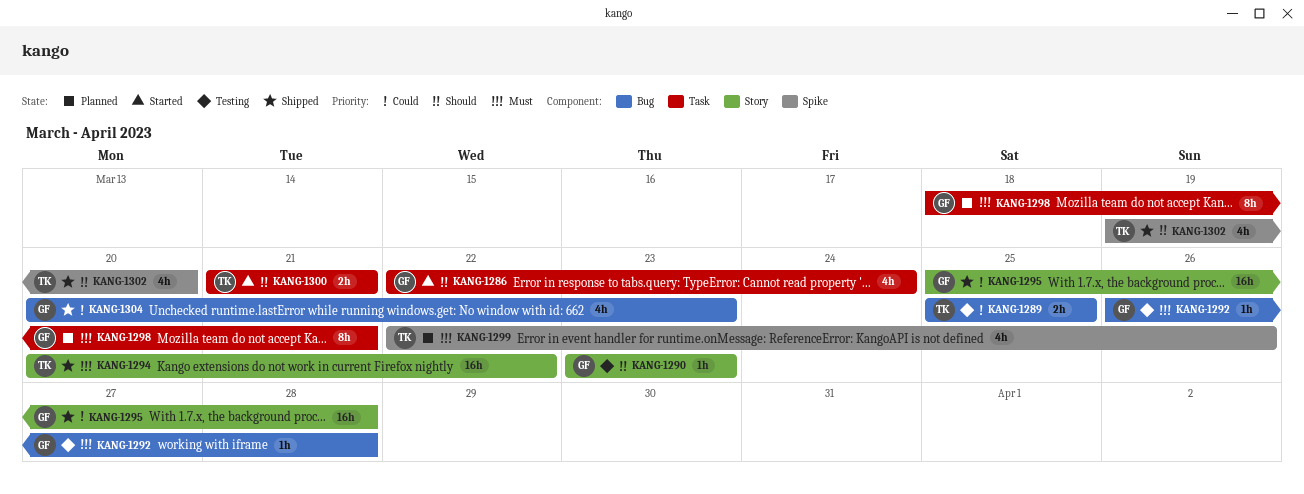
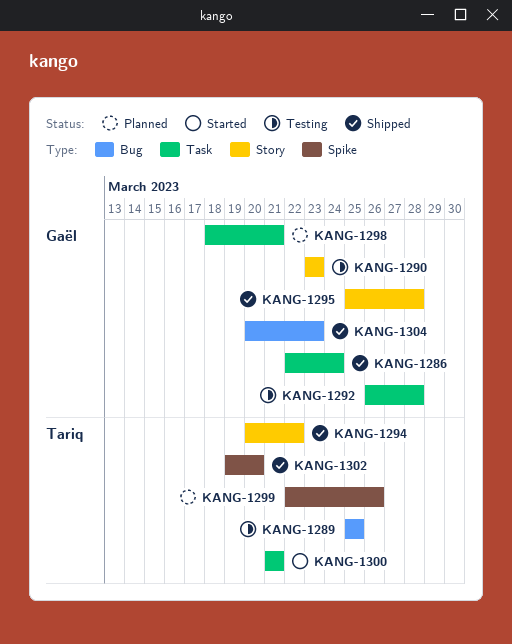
KANG-1286, status: Started -> Shipped
KANG-1292, label: Bug -> Task

